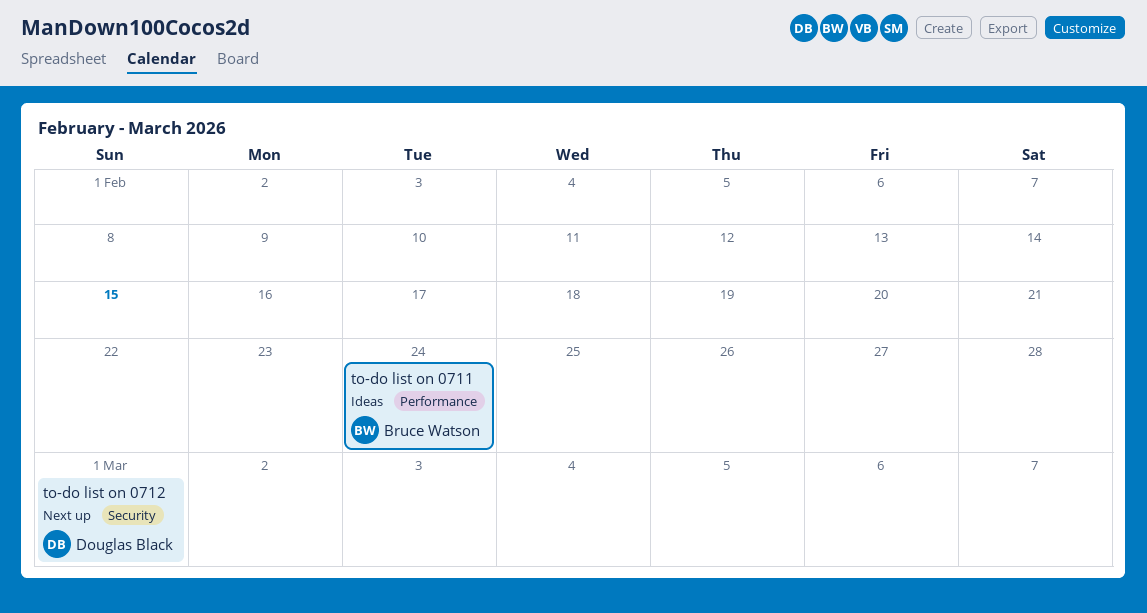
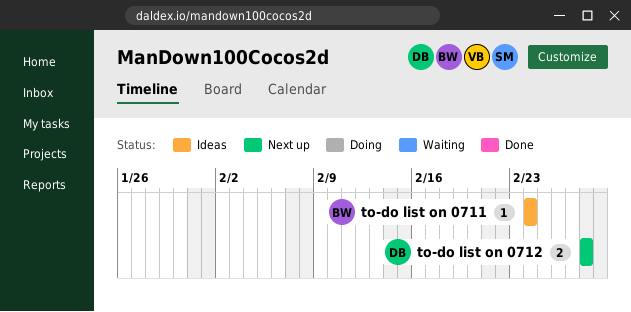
to-do list on 0712, due: Mar 1 -> Feb 28

